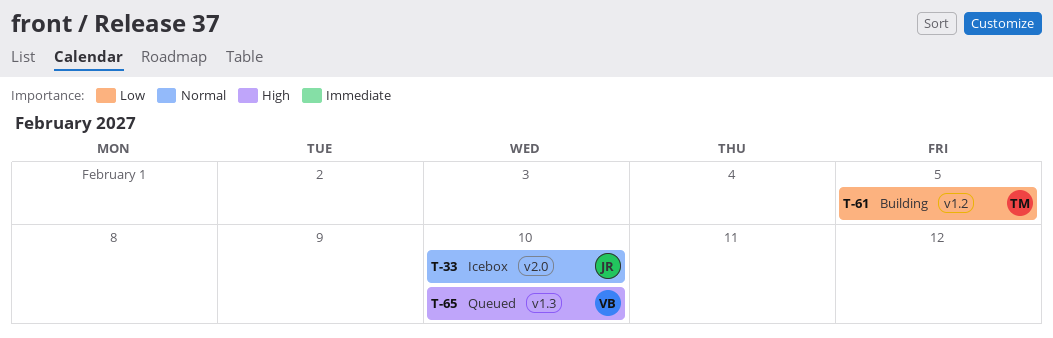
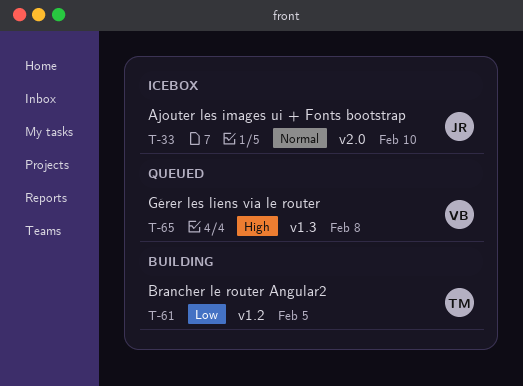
T-65, due: Feb 10 -> Feb 8

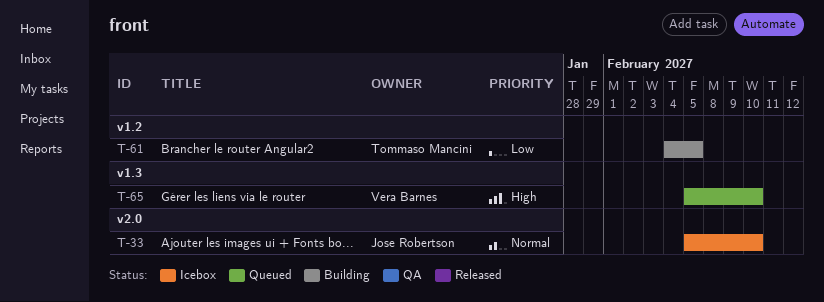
T-65, due: Feb 8 -> Feb 10

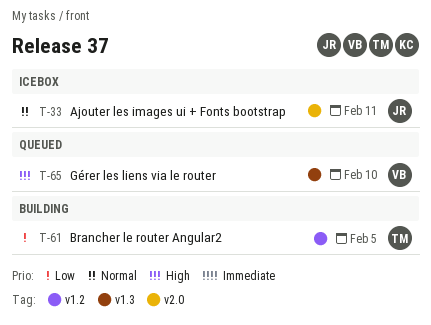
T-33, due: Feb 10 -> Feb 11

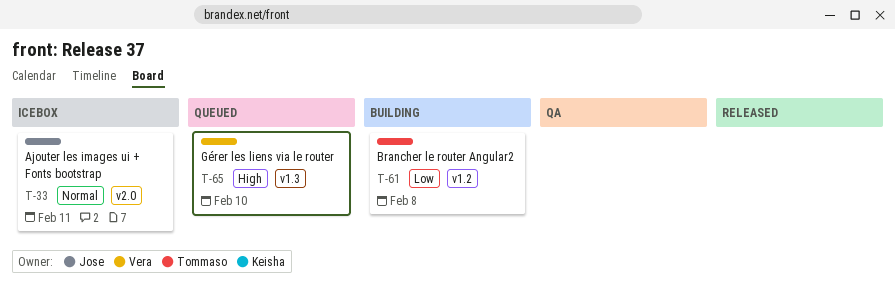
T-61, due: Feb 5 -> Feb 8

